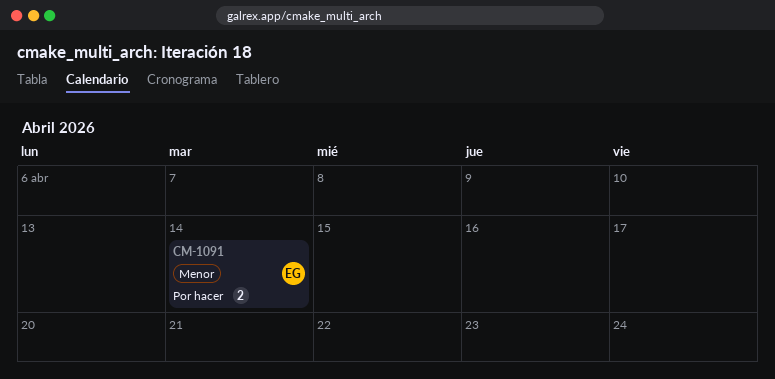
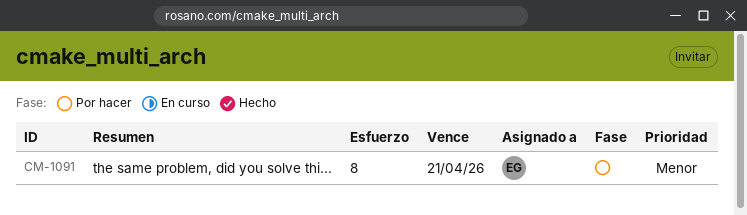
CM-1091, estimate: 2 -> 8
CM-1091, due: Apr 14 -> Apr 21

